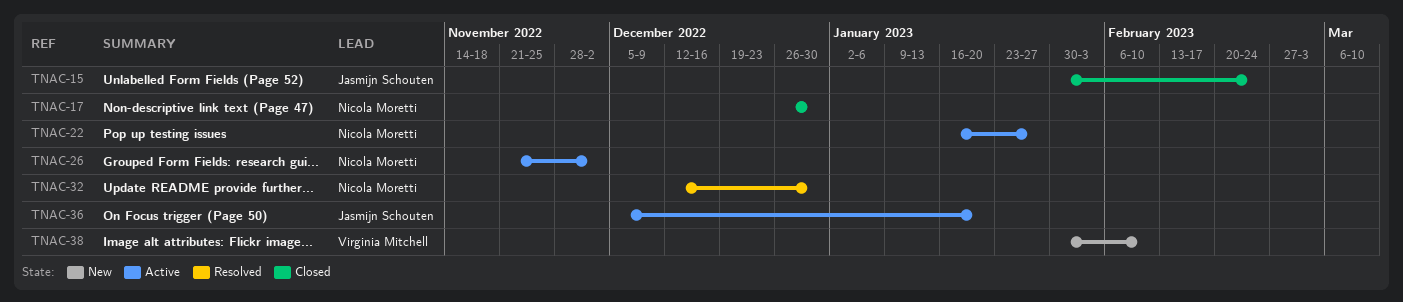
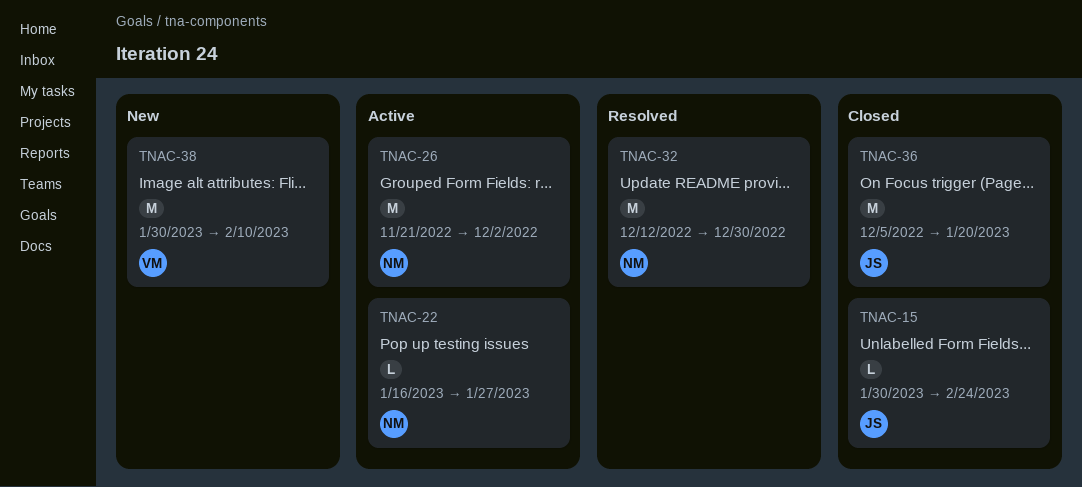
TNAC-17: present -> none
TNAC-36, status: Active -> Closed

